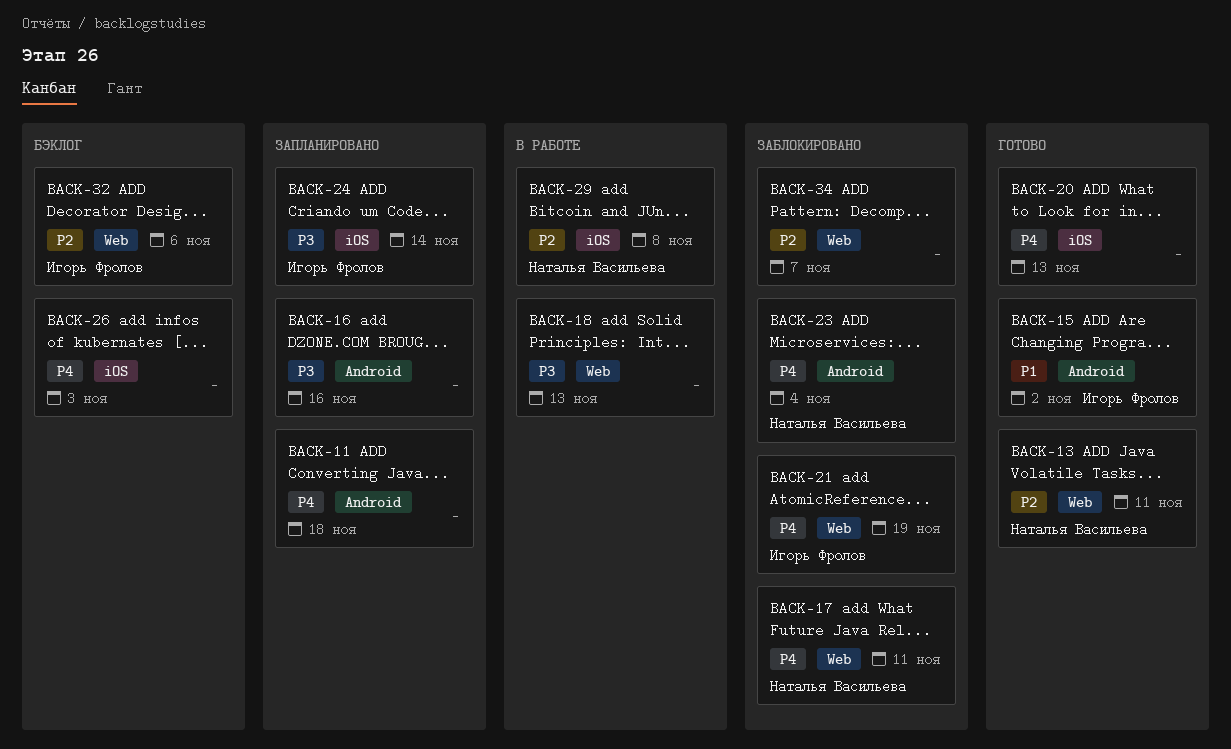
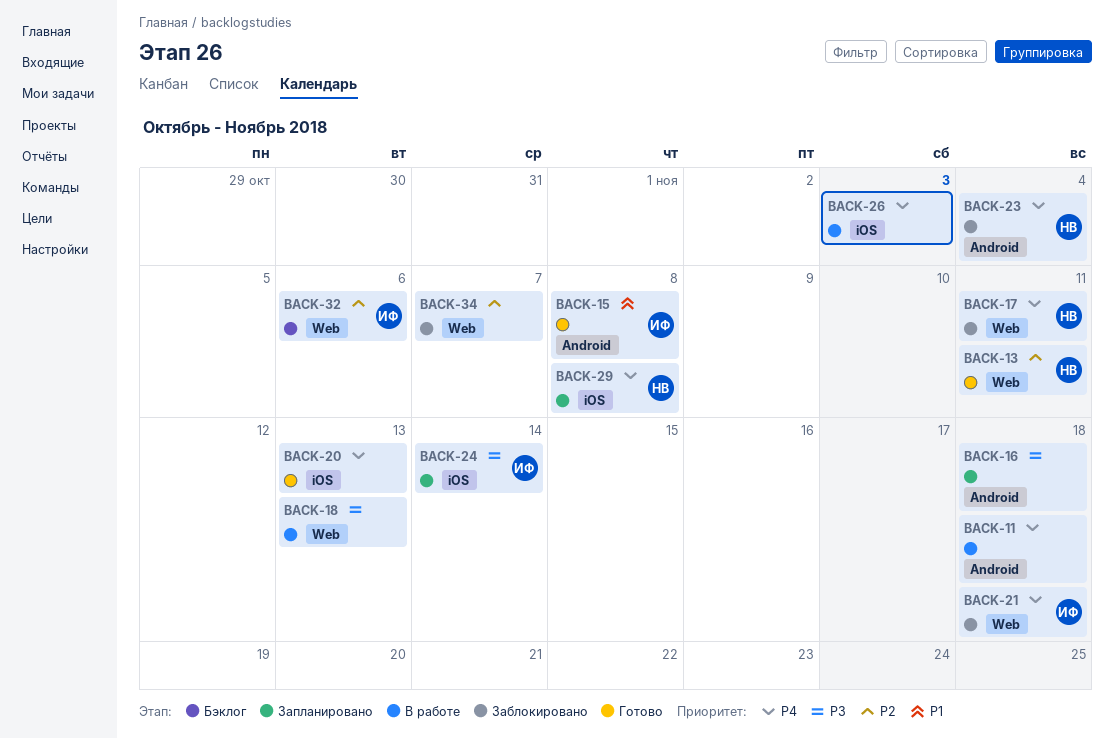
BACK-11, status: Запланировано -> В работе
BACK-15, due: Nov 2 -> Nov 8
BACK-16, due: Nov 16 -> Nov 18
BACK-21, due: Nov 19 -> Nov 18
BACK-26, status: Бэклог -> В работе
BACK-29, status: В работе -> Запланировано
BACK-29, priority: P2 -> P4

